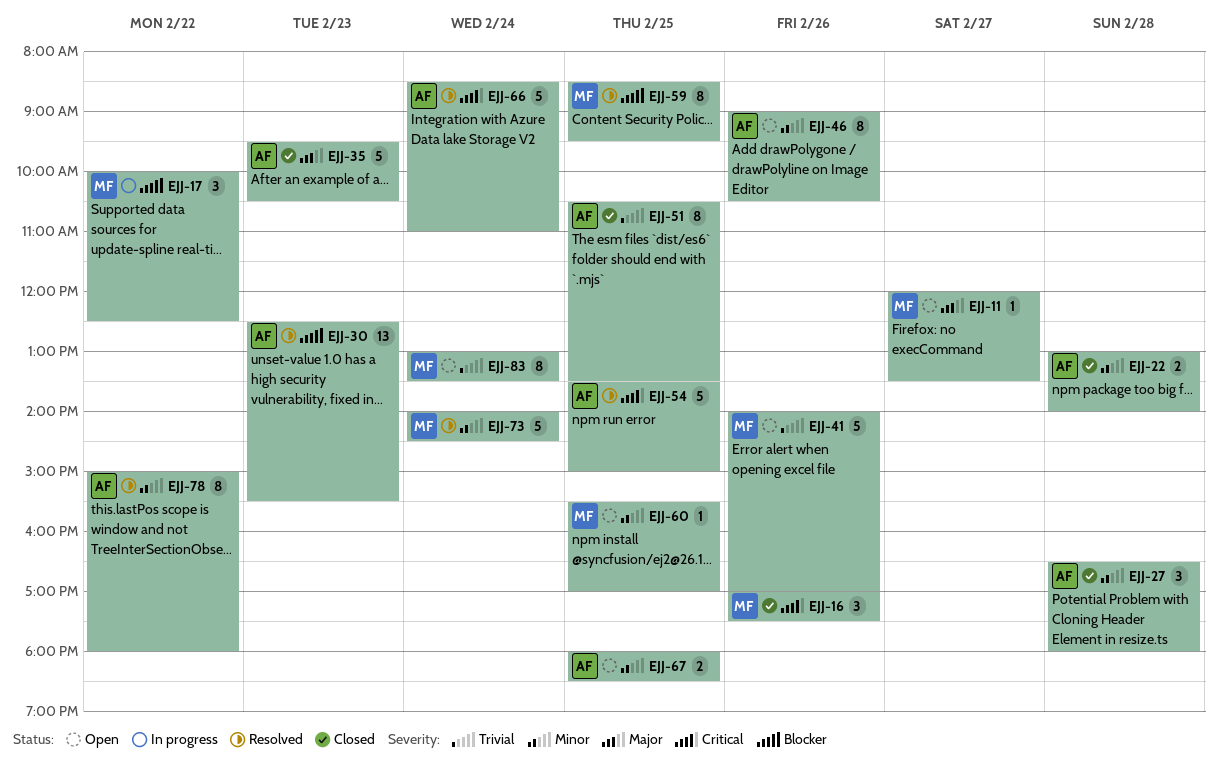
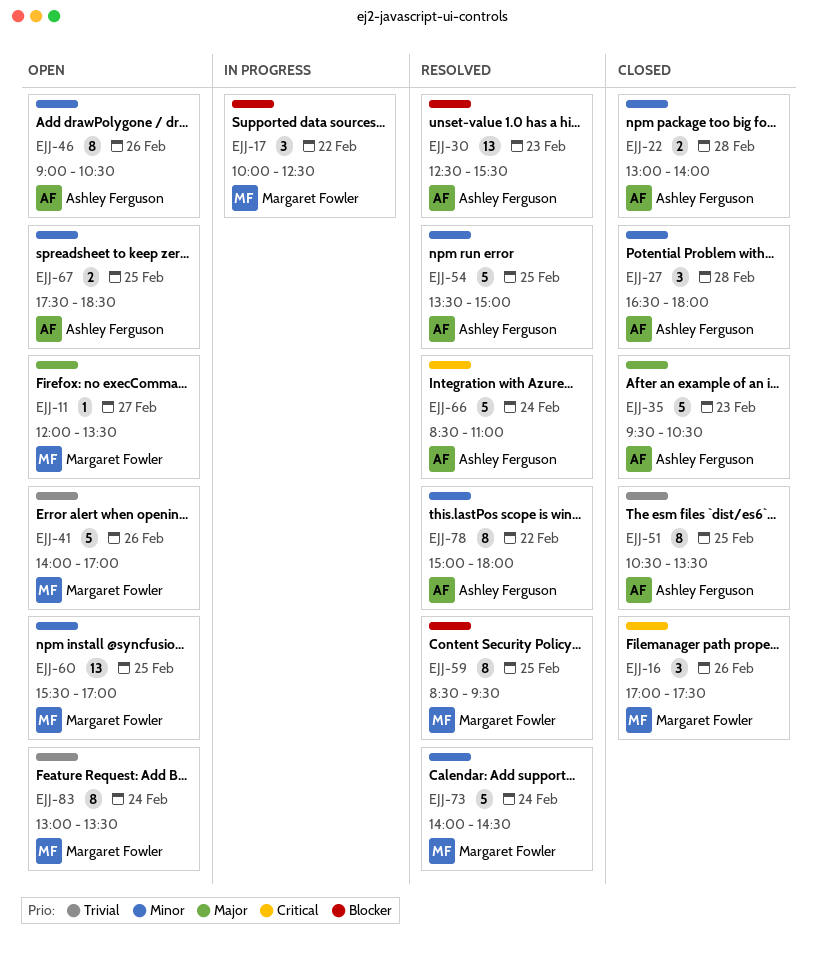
EJJ-54, priority: Critical -> Minor
EJJ-60, estimate: 1 -> 13
EJJ-67, begins: 18:00 -> 17:30

